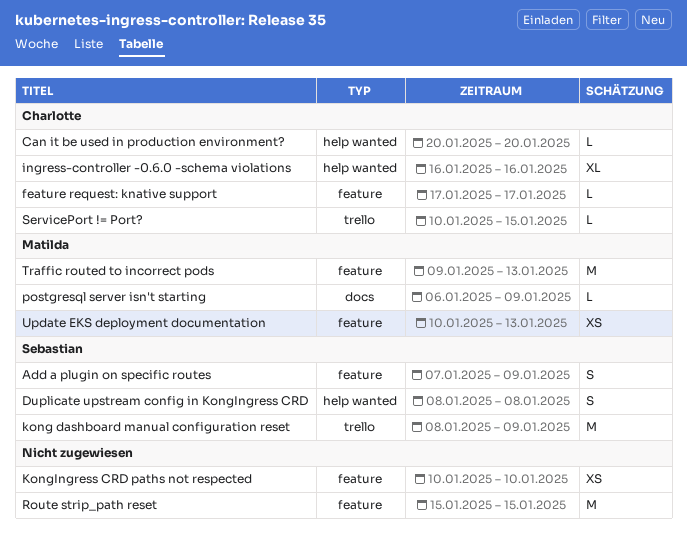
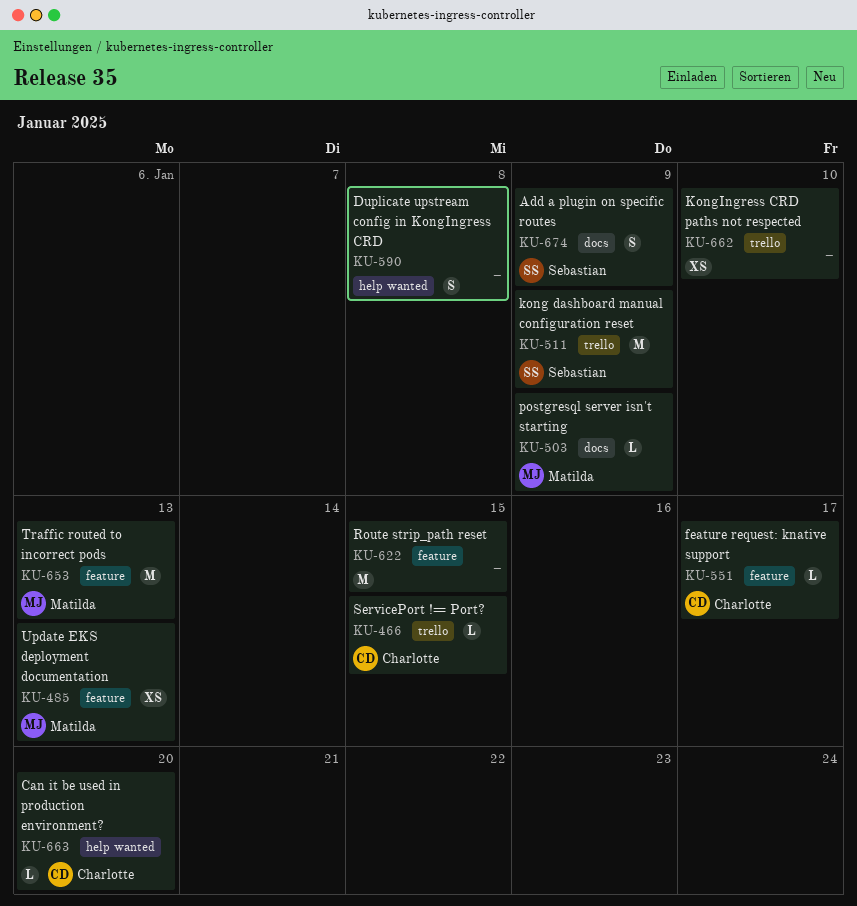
Add a plugin on specific routes, label: feature -> docs
Duplicate upstream config in KongIngress CRD, owner: Sebastian -> none
ingress-controller -0.6.0 -schema violations: present -> none
KongIngress CRD paths not respected, label: feature -> trello

